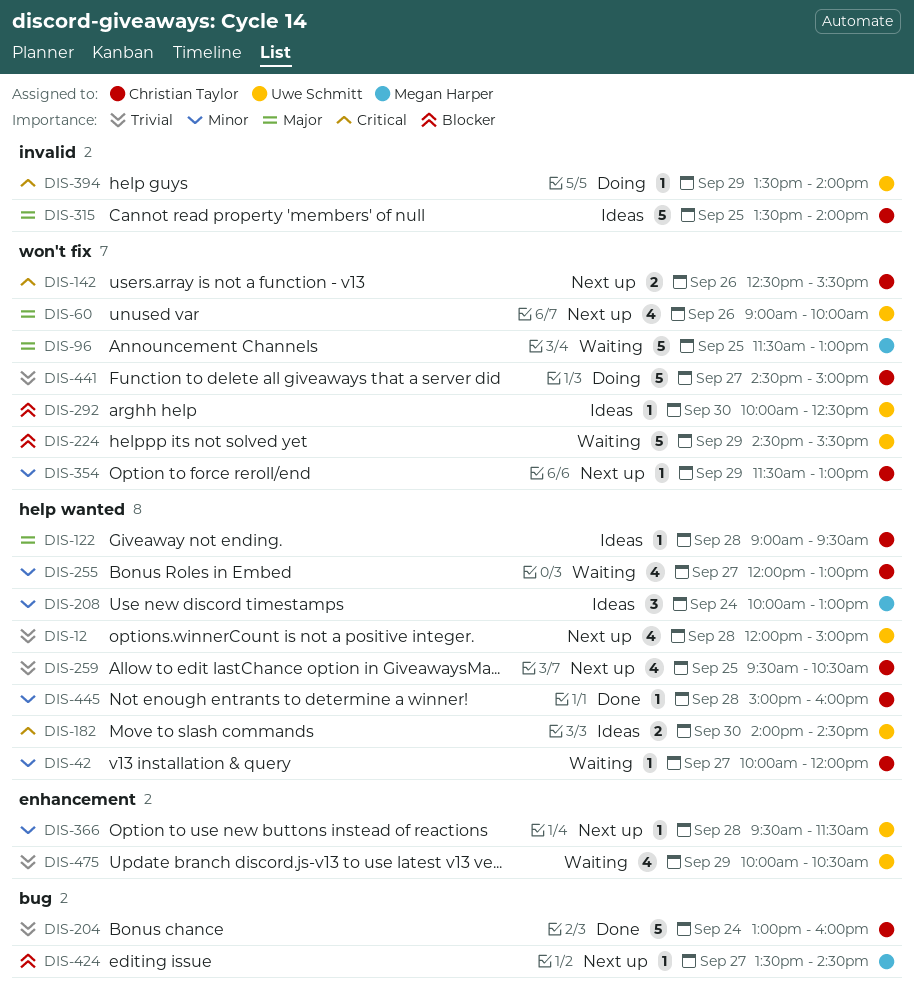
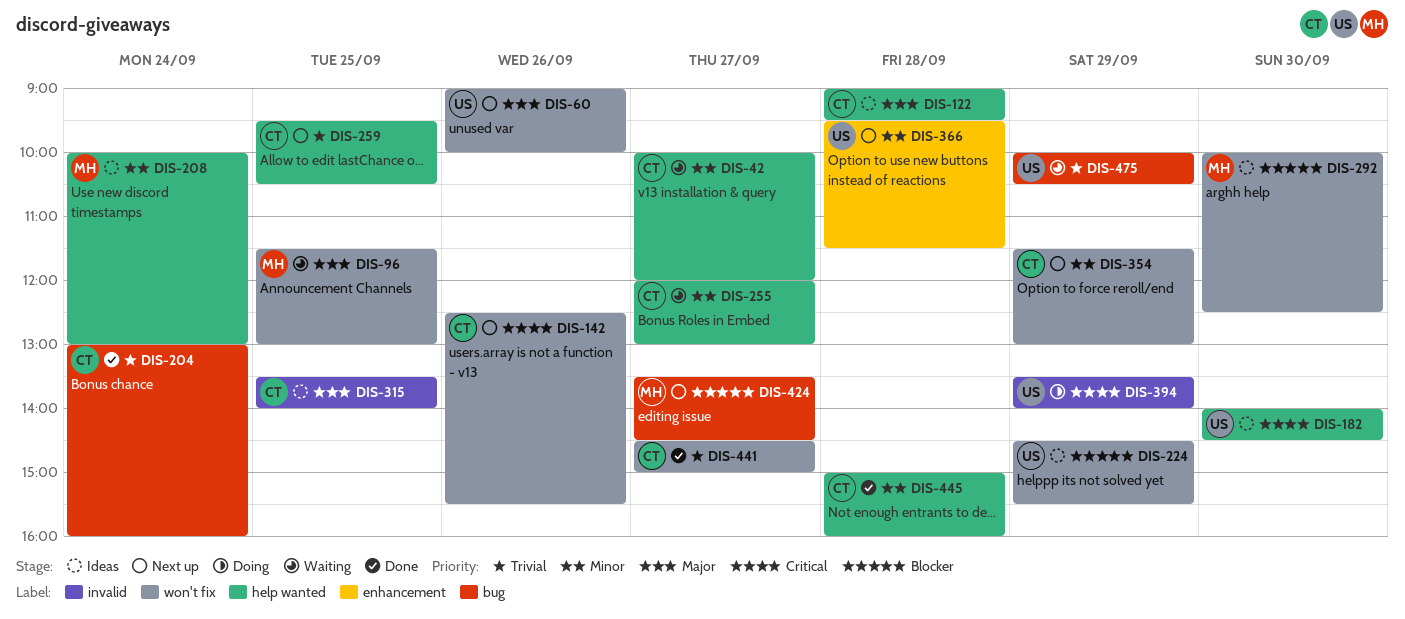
DIS-12: present -> none
DIS-224, status: Waiting -> Ideas
DIS-292, owner: Uwe Schmitt -> Megan Harper
DIS-441, status: Doing -> Done
DIS-475, label: enhancement -> bug

